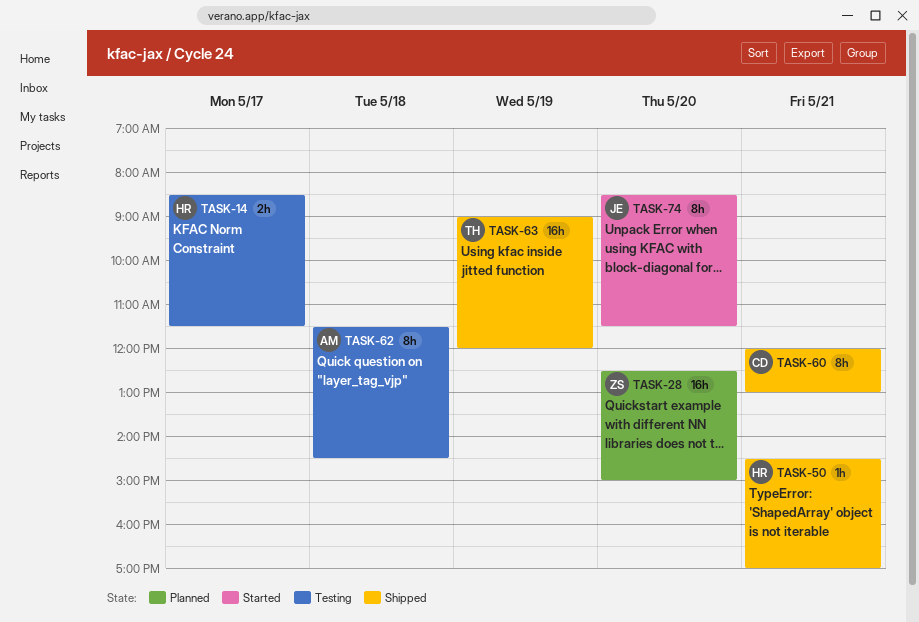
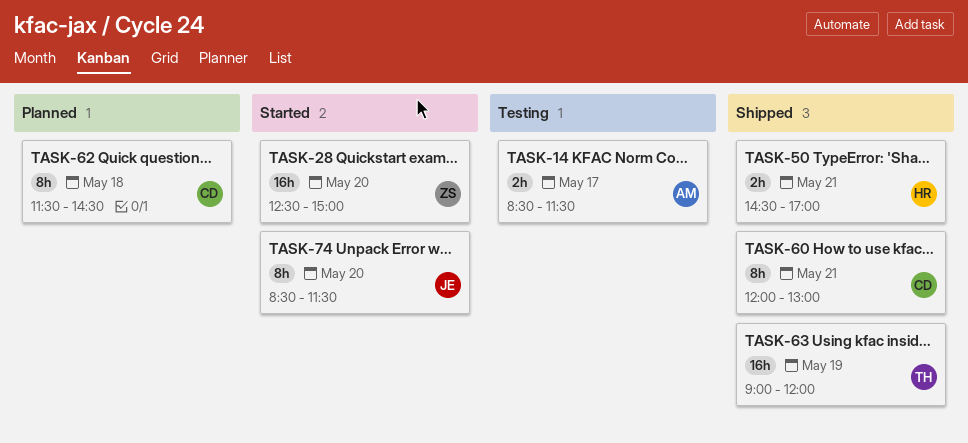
TASK-14, owner: HR -> AM
TASK-28, status: Planned -> Started
TASK-50, estimate: 1h -> 2h
TASK-62, status: Testing -> Planned
TASK-62, owner: AM -> CD

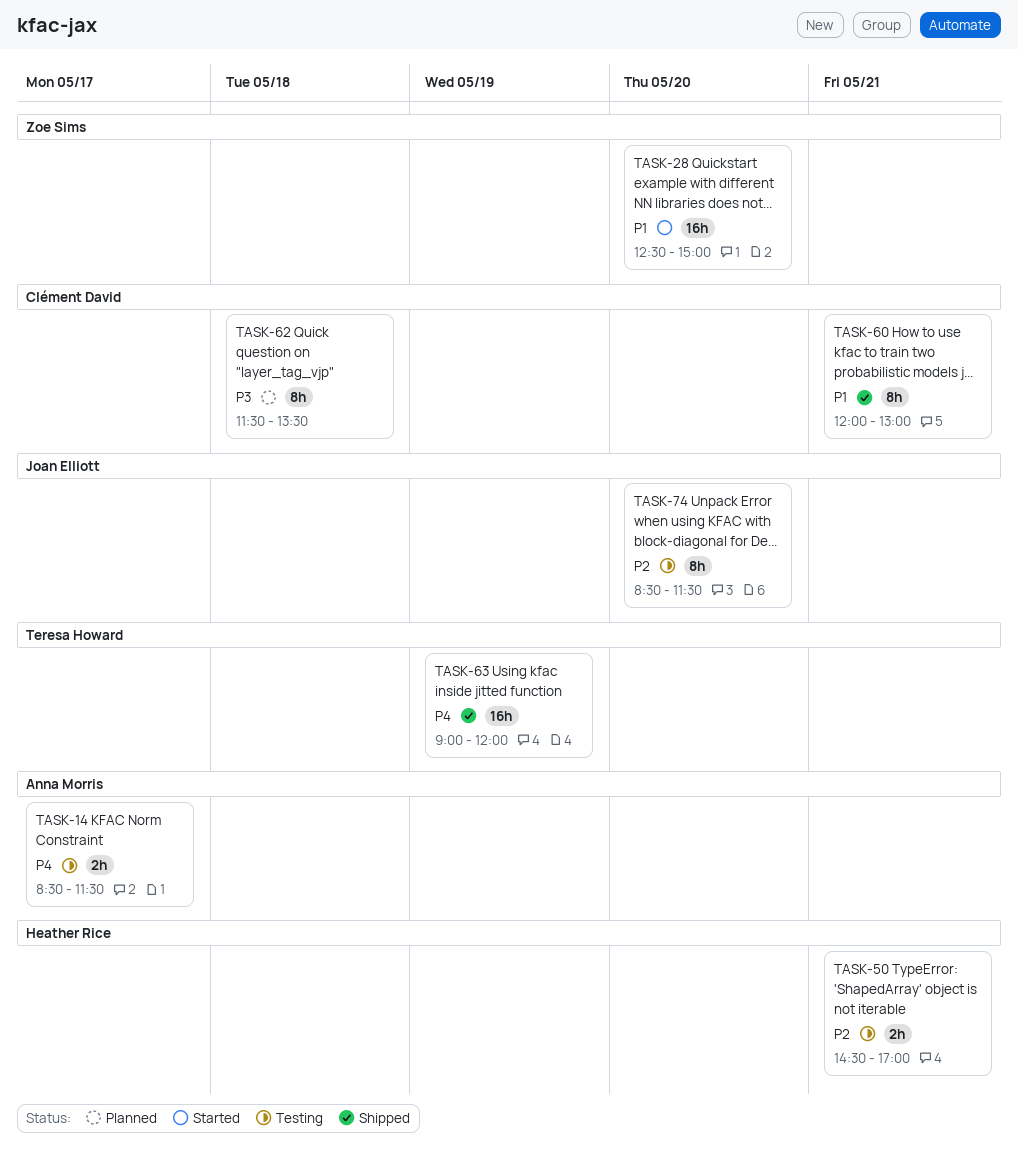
TASK-50, status: Shipped -> Testing
TASK-62, ends: 14:30 -> 13:30
TASK-74, status: Started -> Testing

